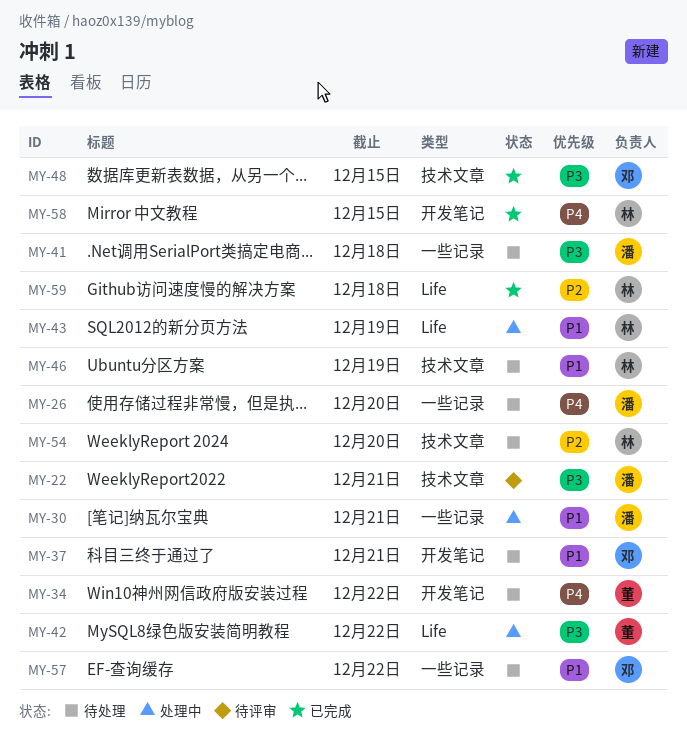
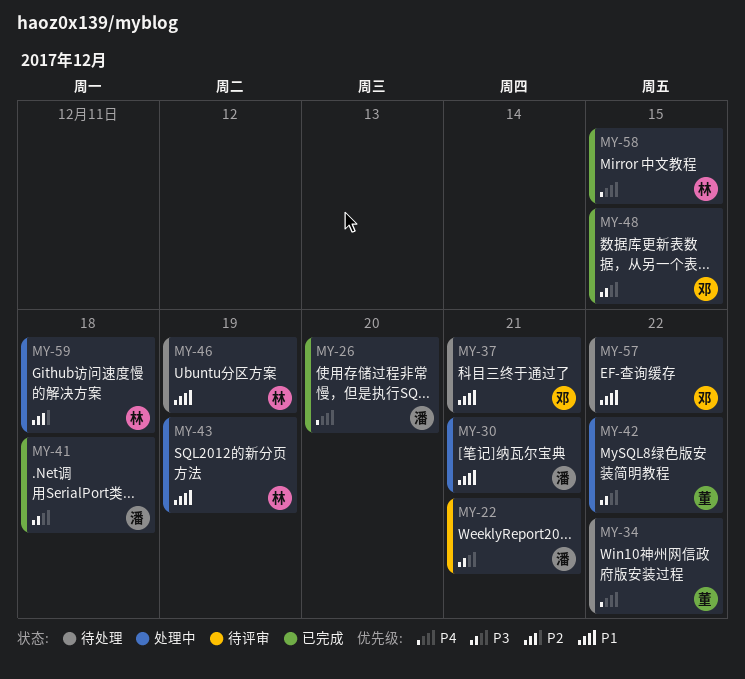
MY-26, status: 待处理 -> 已完成
MY-41, status: 待处理 -> 已完成
MY-54: present -> none
MY-59, status: 已完成 -> 处理中

